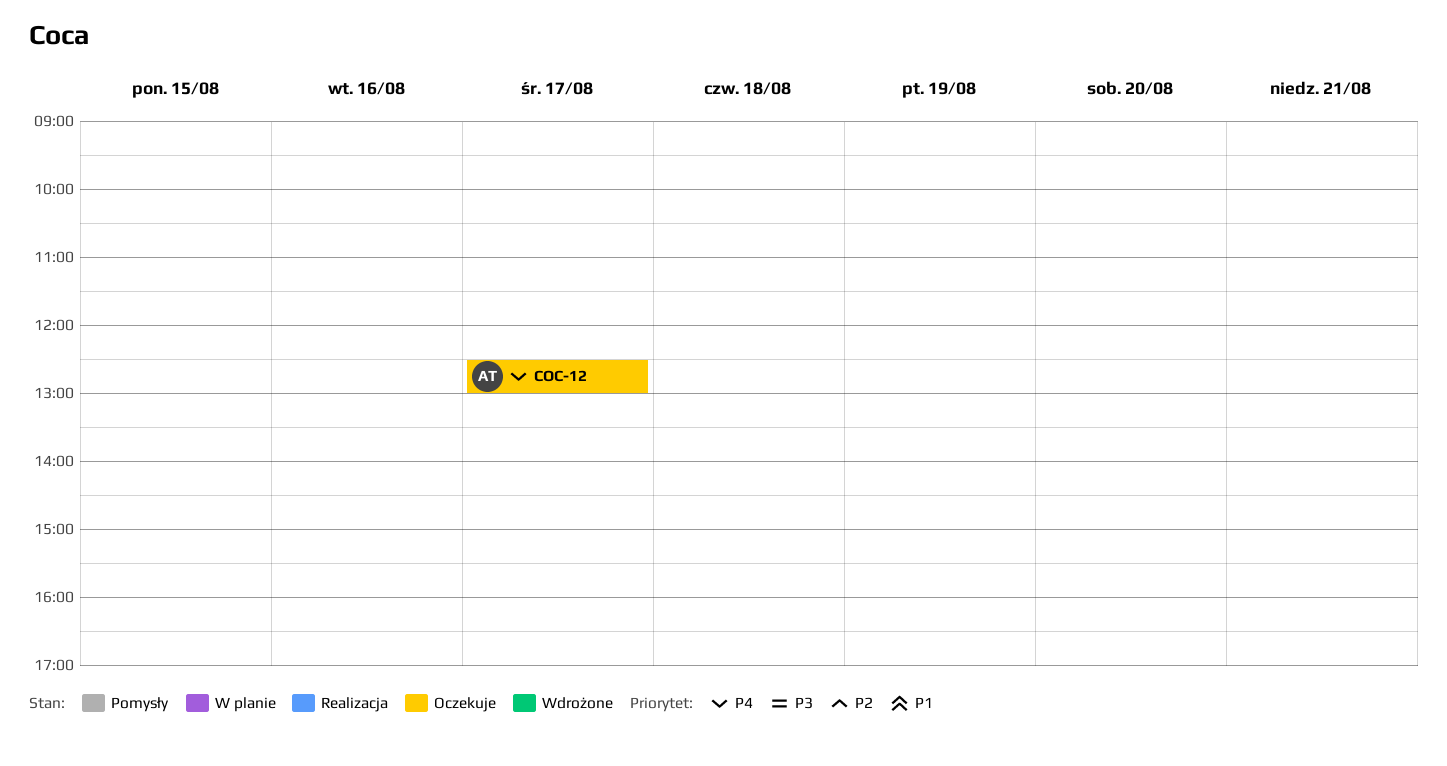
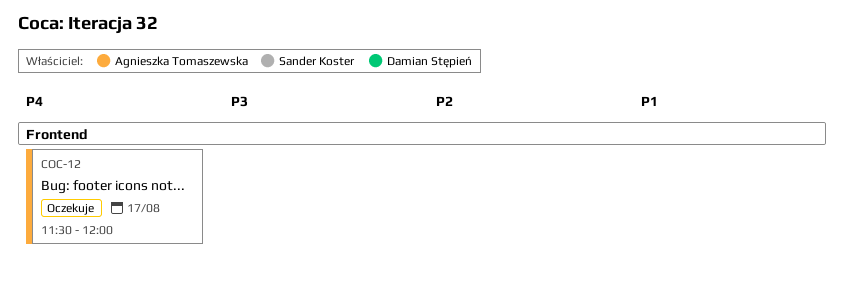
COC-12, begins: 12:30 -> 11:30
COC-12, ends: 13:00 -> 12:00

